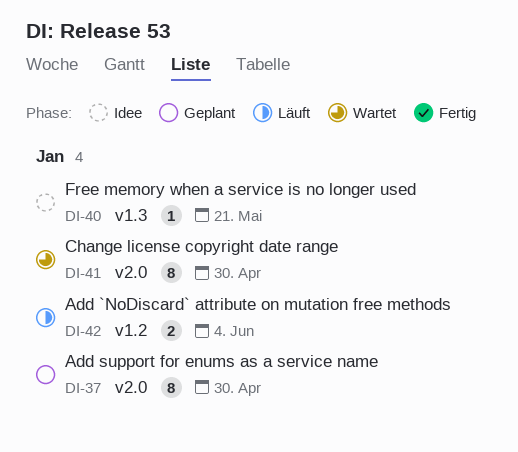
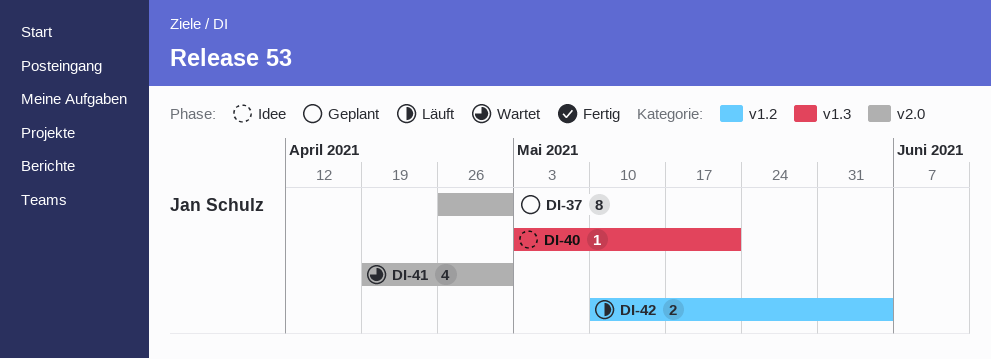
DI-41, estimate: 8 -> 4

